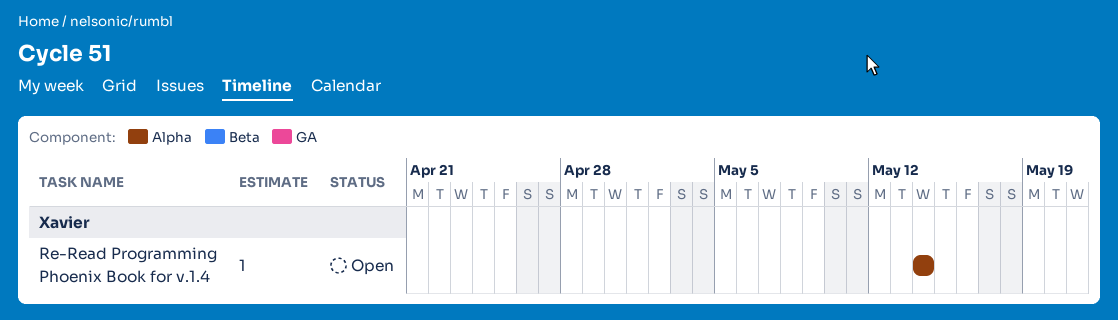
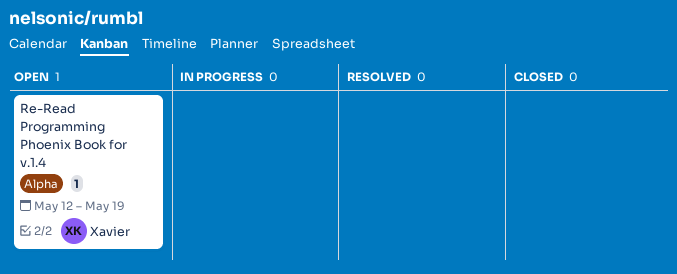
Re-Read Programming Phoenix Book for v.1.4, start: May 14 -> May 12
Re-Read Programming Phoenix Book for v.1.4, due: May 14 -> May 19

